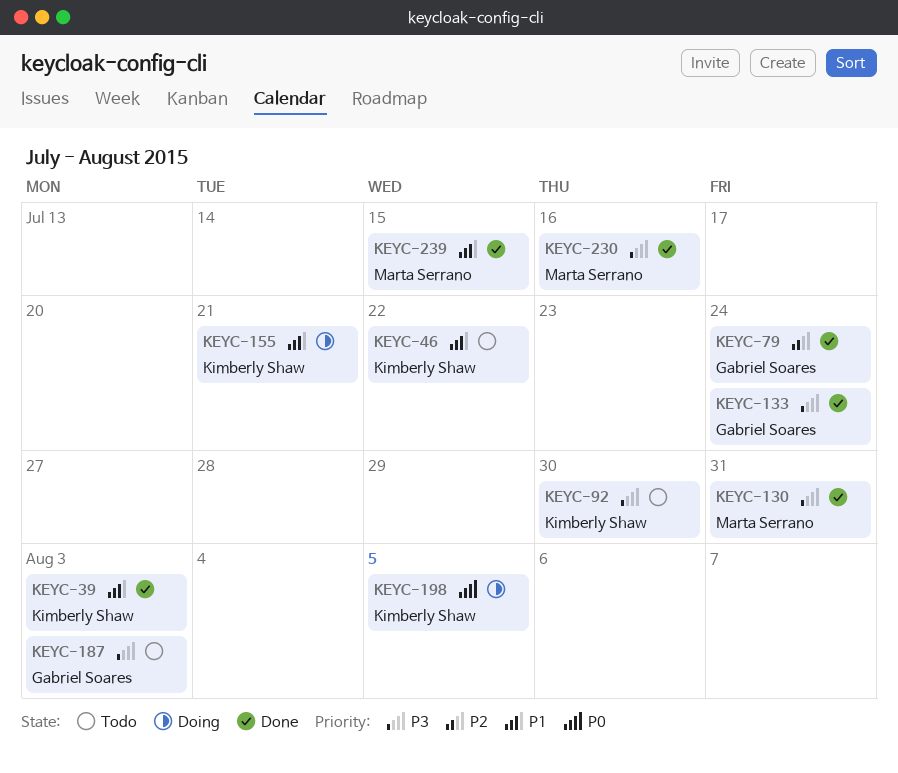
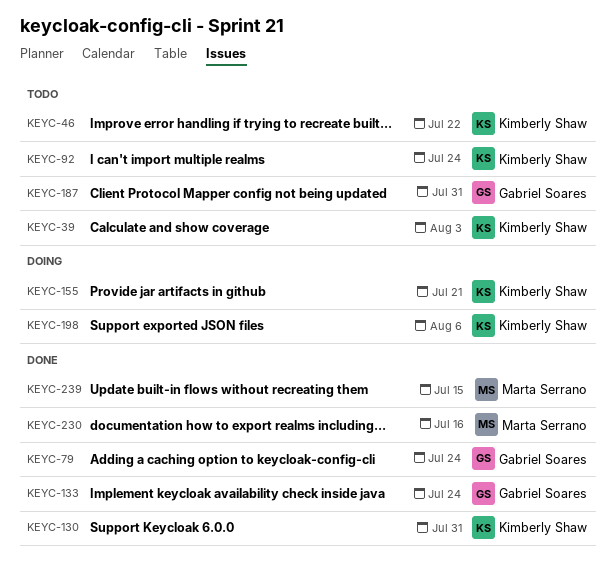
KEYC-39, status: Done -> Todo
KEYC-92, due: Jul 30 -> Jul 24
KEYC-130, owner: Marta Serrano -> Kimberly Shaw
KEYC-187, due: Aug 3 -> Jul 31
KEYC-198, due: Aug 5 -> Aug 6

